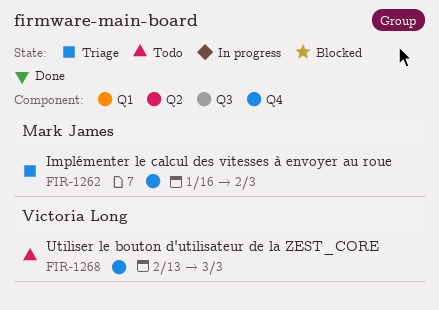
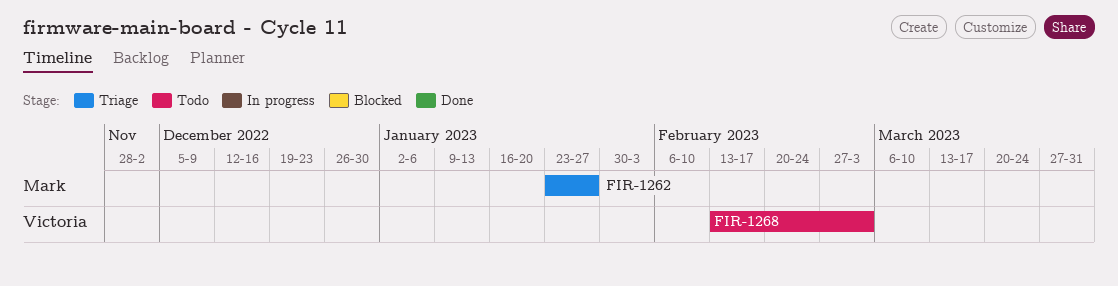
FIR-1262, start: Jan 16 -> Jan 23
FIR-1262, due: Feb 3 -> Jan 27

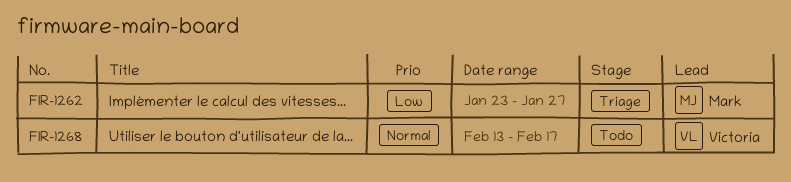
FIR-1268, due: Mar 3 -> Feb 17

